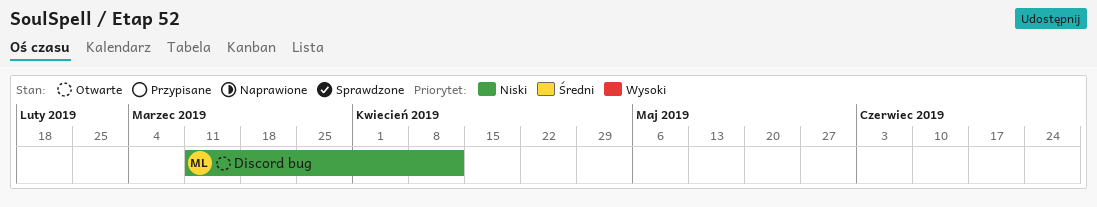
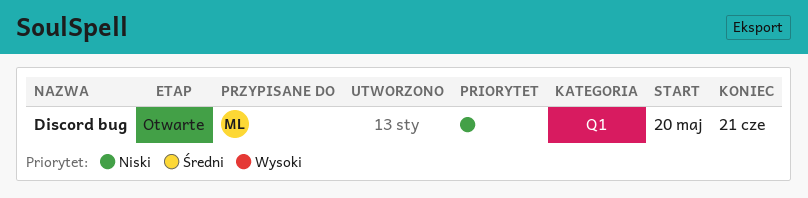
Discord bug, start: Mar 11 -> May 20
Discord bug, due: Apr 12 -> Jun 21

